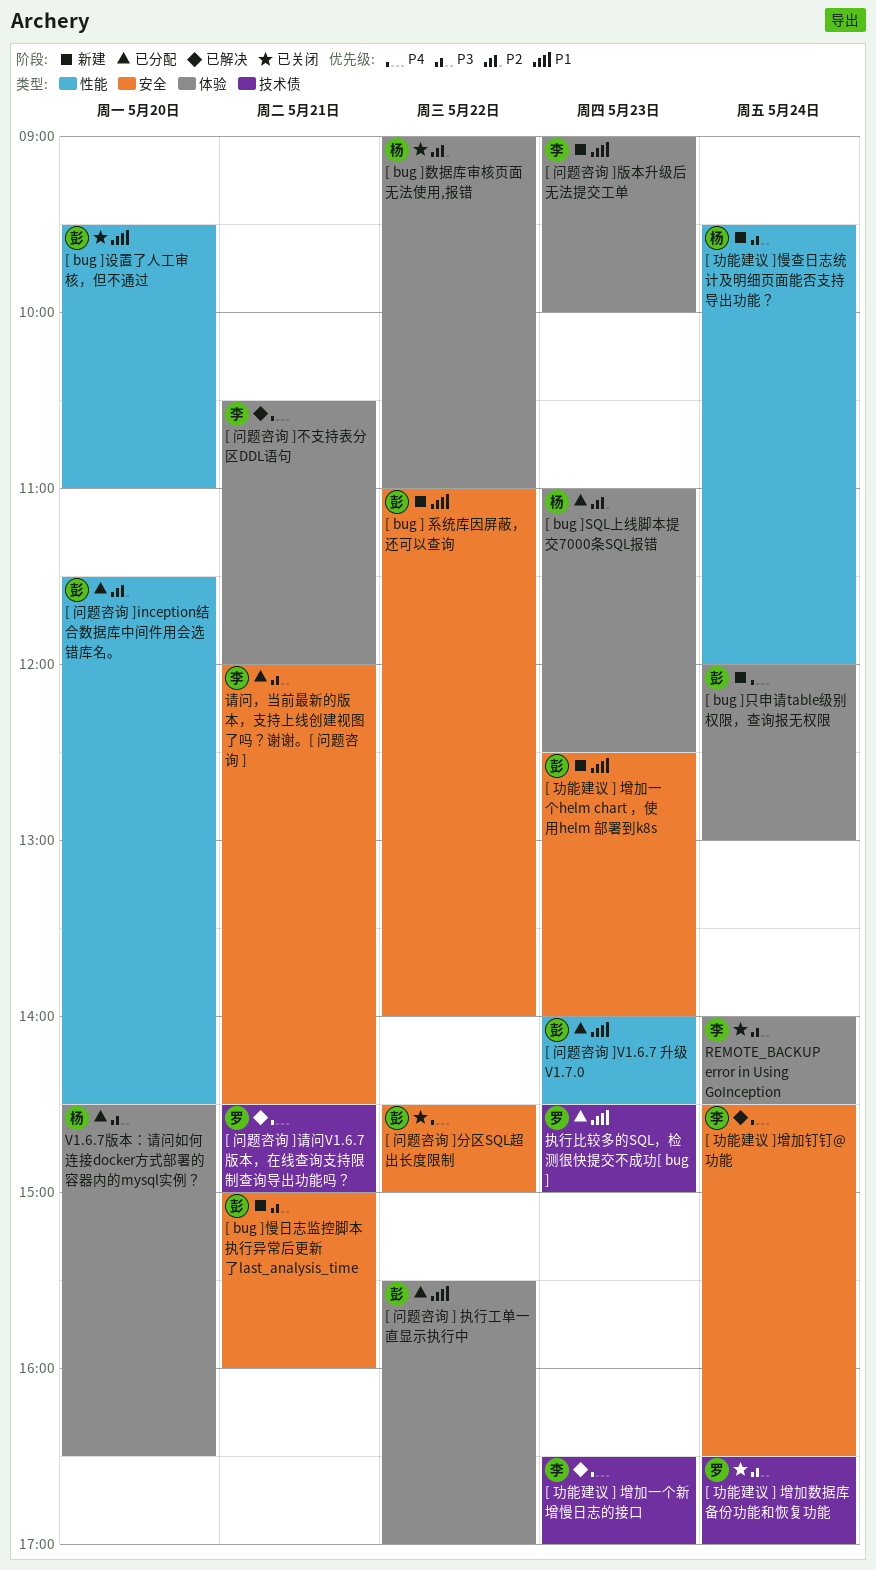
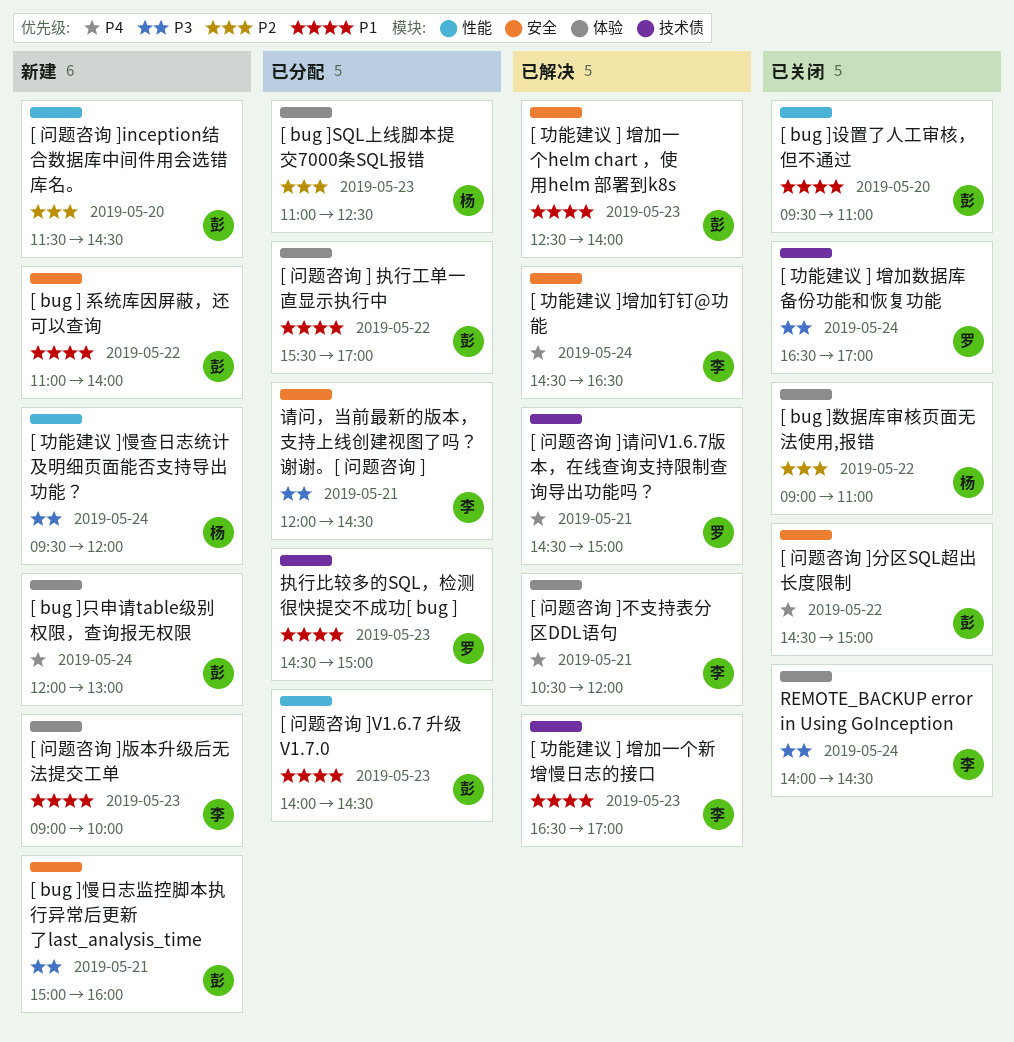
[ 功能建议 ] 增加一个helm chart ，使用helm 部署到k8s, status: 新建 -> 已解决
[ 功能建议 ] 增加一个新增慢日志的接口, priority: P4 -> P1
[ 问题咨询 ]inception结合数据库中间件用会选错库名。, status: 已分配 -> 新建
V1.6.7版本：请问如何连接docker方式部署的容器内的mysql实例？: present -> none

